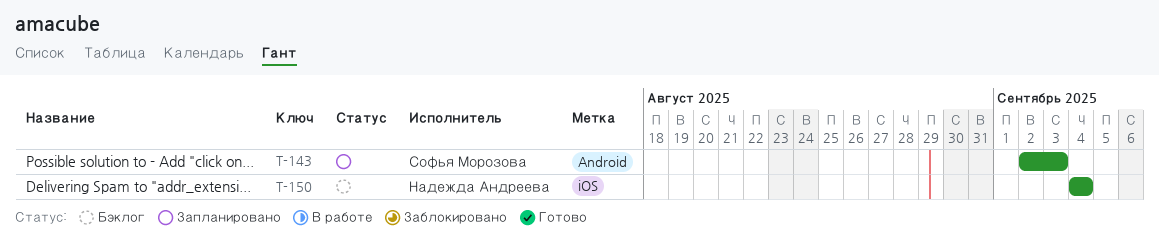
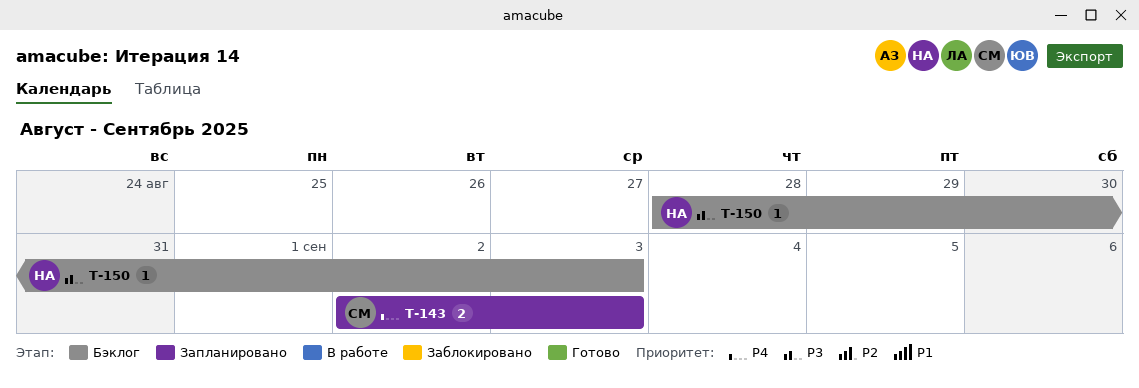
T-150, start: Sep 4 -> Aug 28
T-150, due: Sep 4 -> Sep 3

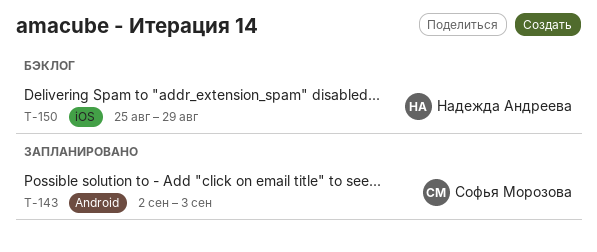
T-150, start: Aug 28 -> Aug 25
T-150, due: Sep 3 -> Aug 29

